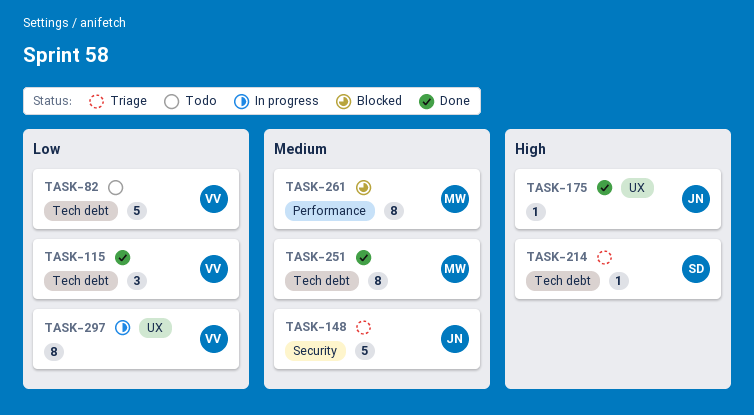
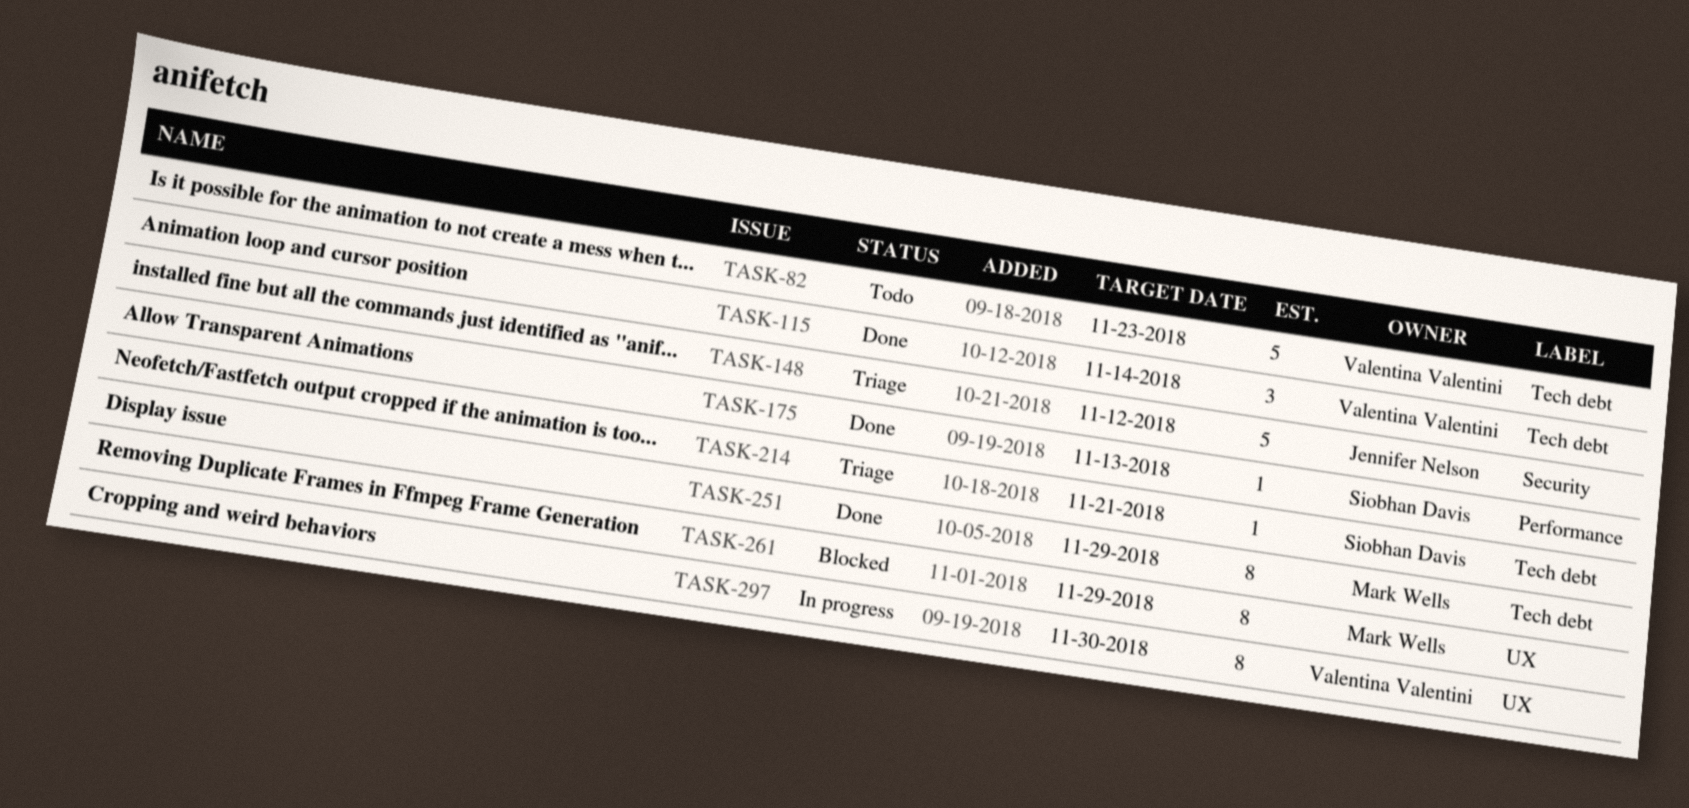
TASK-175, owner: Jennifer Nelson -> Siobhan Davis
TASK-175, label: UX -> Performance
TASK-261, label: Performance -> UX

